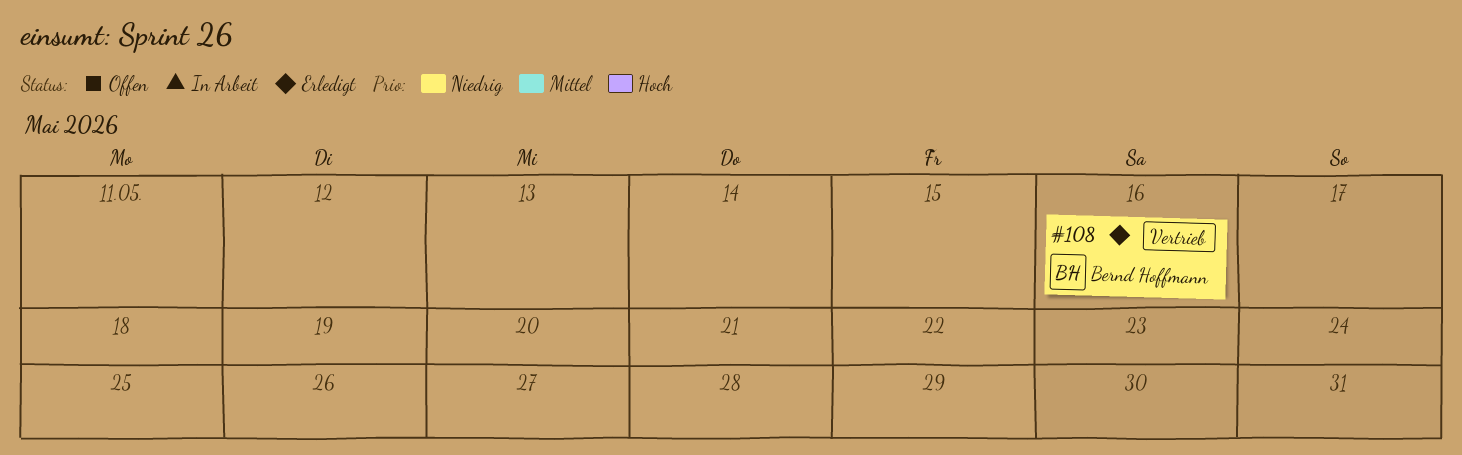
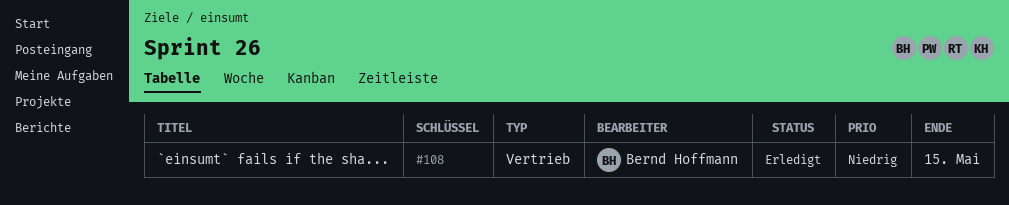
#108, due: May 16 -> May 15

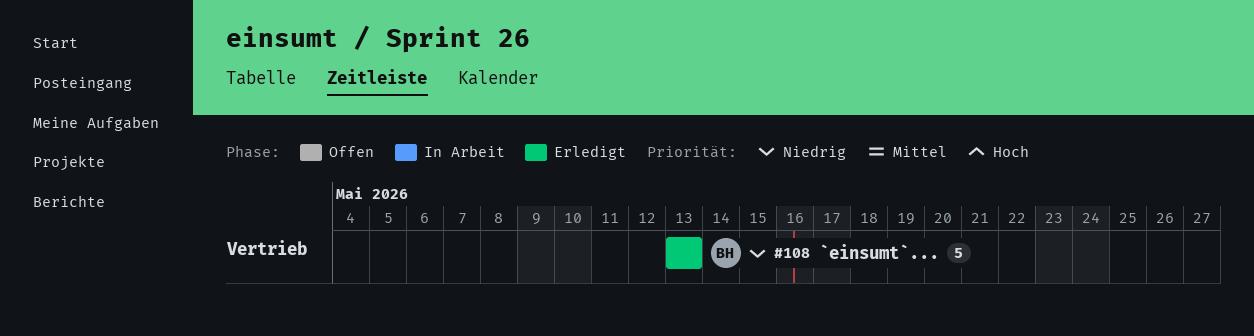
#108, due: May 15 -> May 13

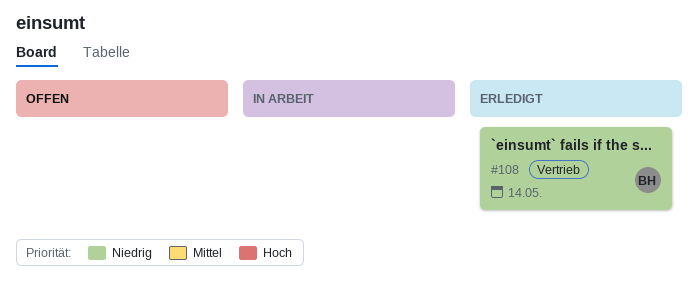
#108, due: May 13 -> May 14

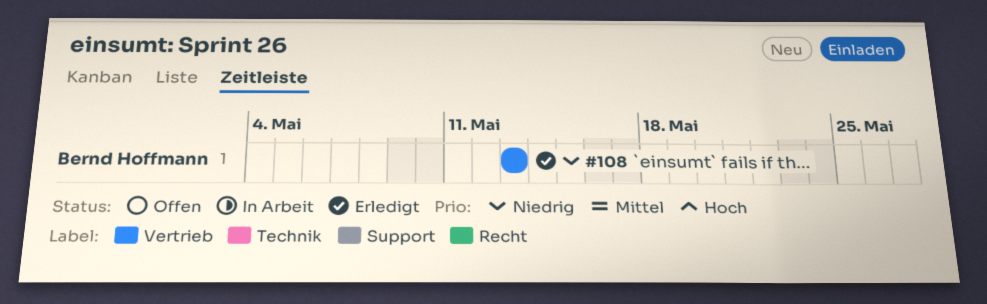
#108, due: May 14 -> May 13

